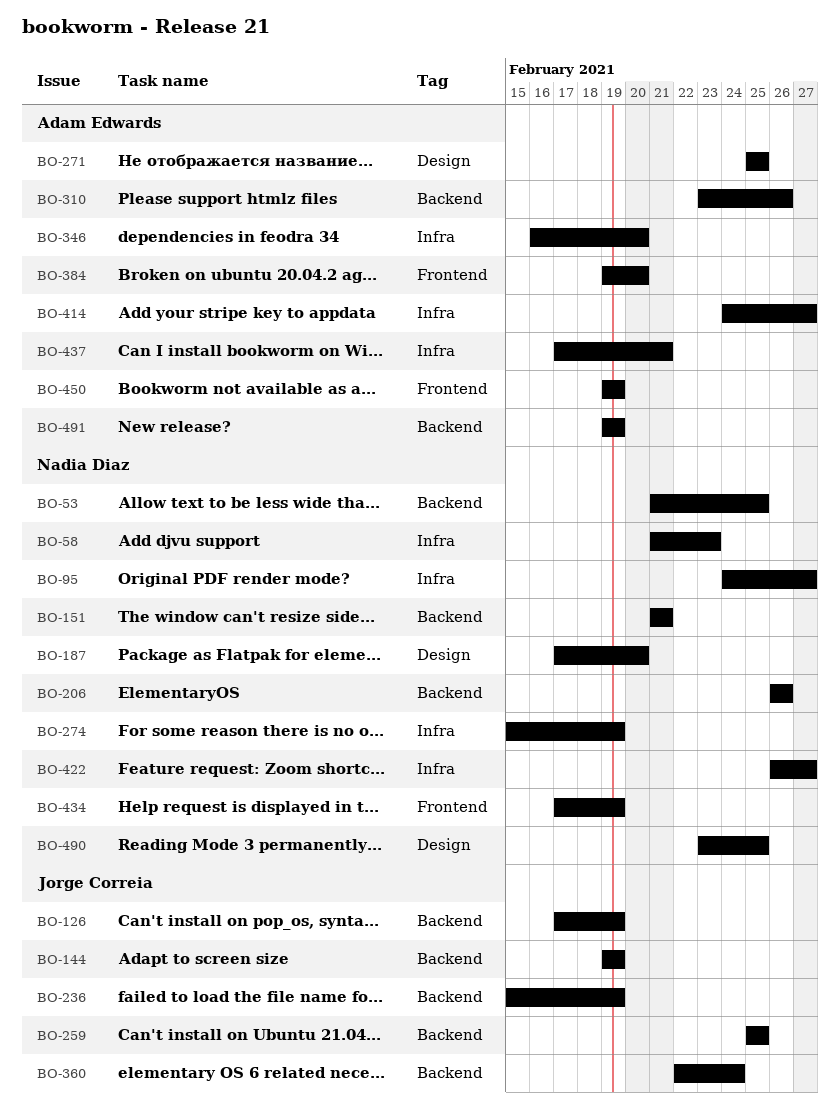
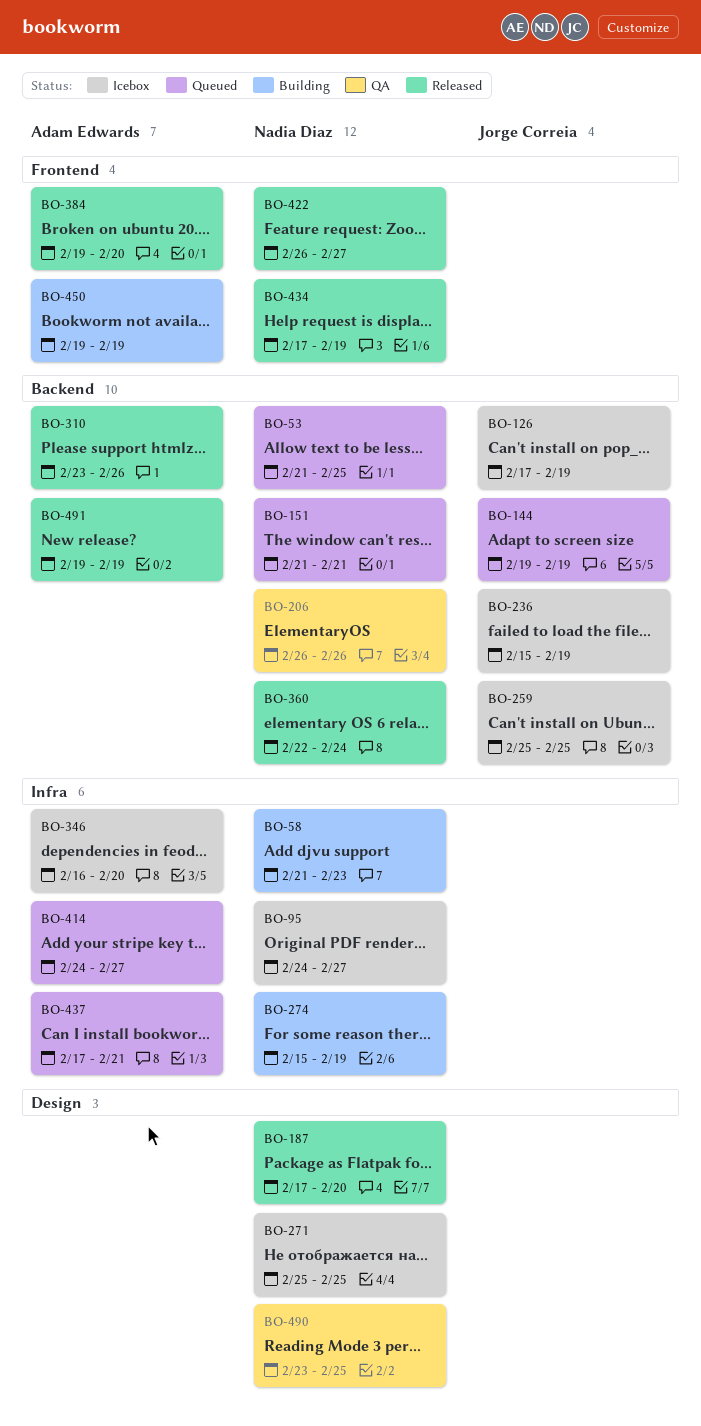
BO-271, owner: Adam Edwards -> Nadia Diaz
BO-360, owner: Jorge Correia -> Nadia Diaz
BO-422, label: Infra -> Frontend

